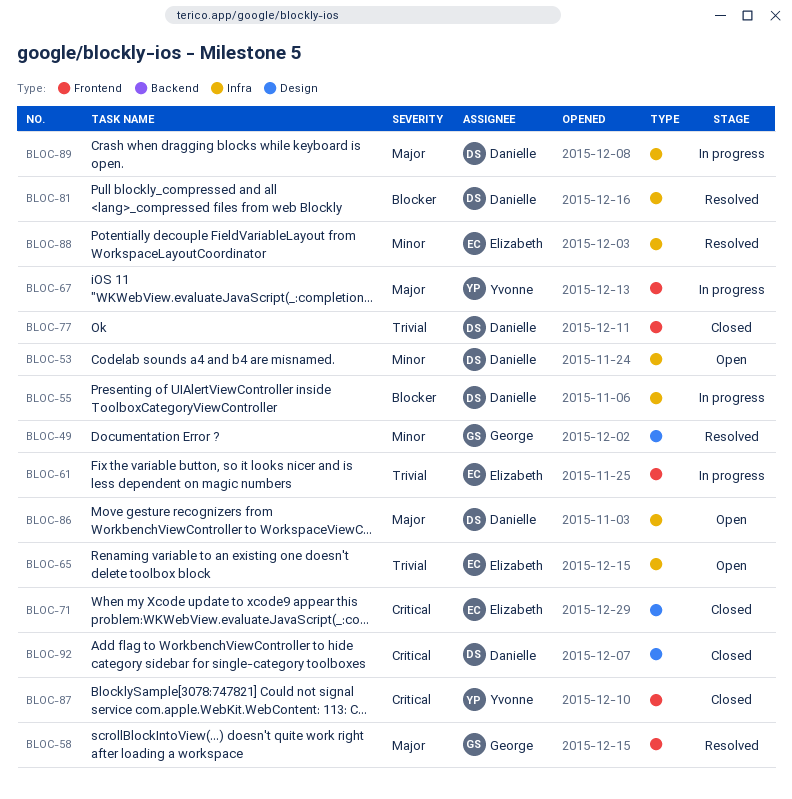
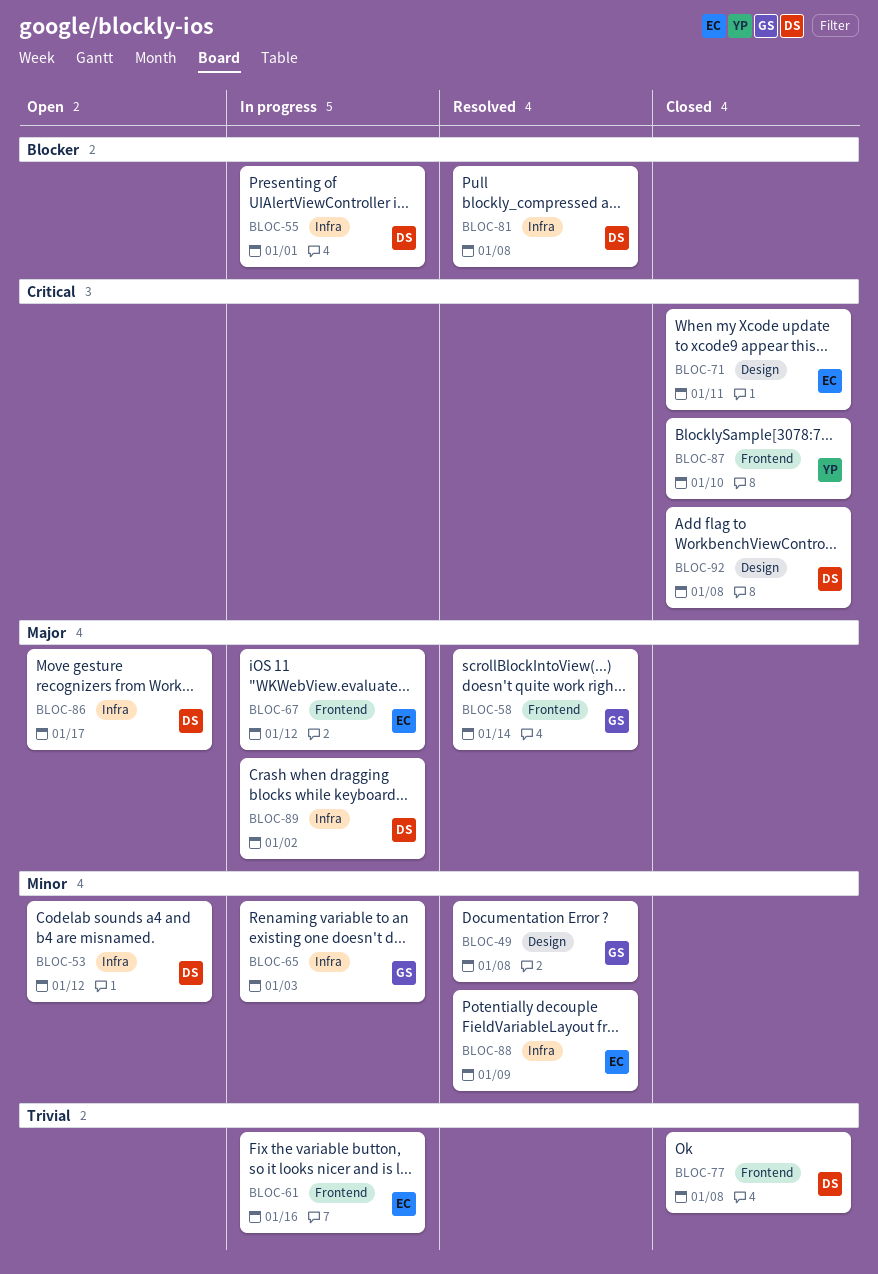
BLOC-65, status: Open -> In progress
BLOC-65, owner: Elizabeth -> George
BLOC-65, priority: Trivial -> Minor
BLOC-67, owner: Yvonne -> Elizabeth

